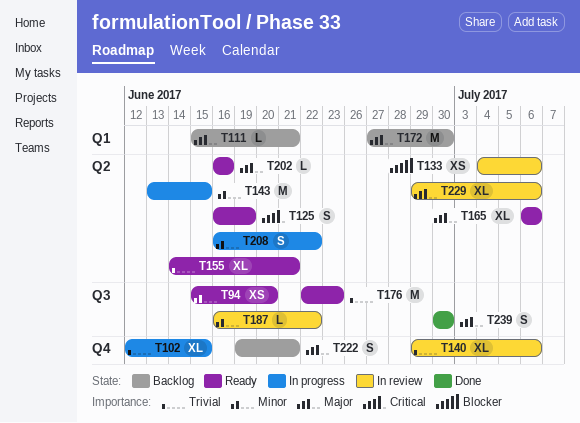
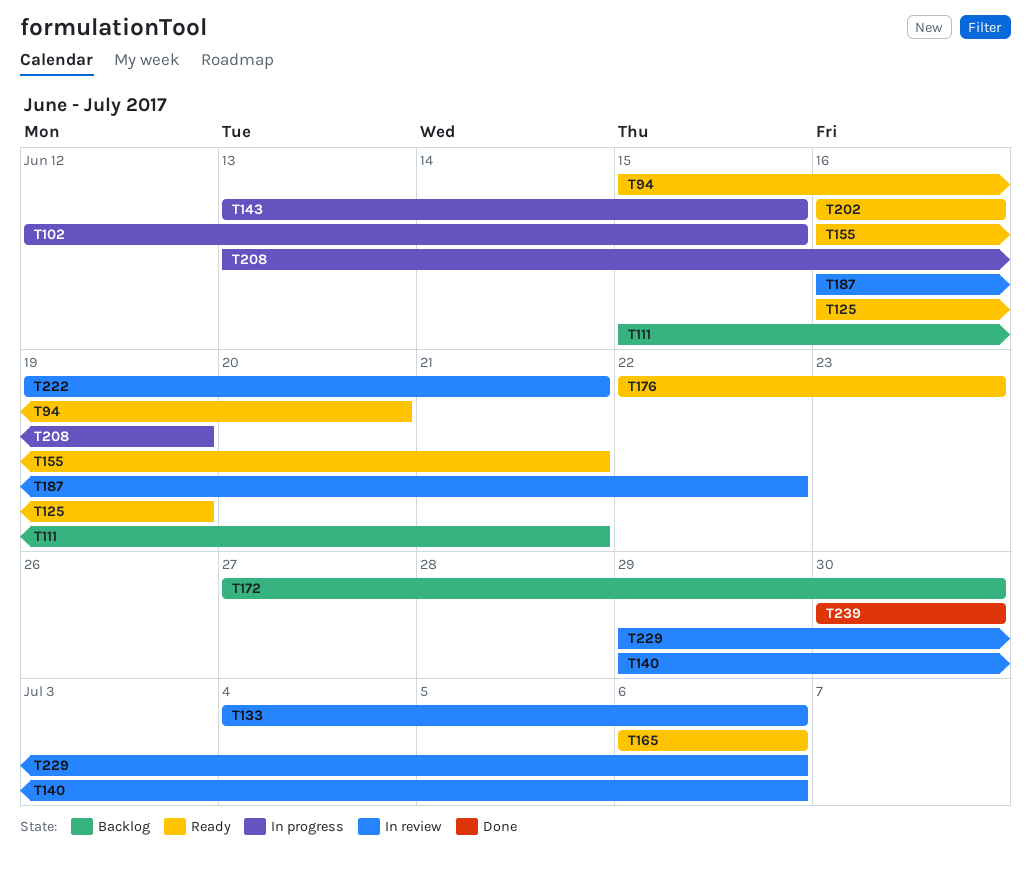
T155, start: Jun 14 -> Jun 16
T208, start: Jun 16 -> Jun 13
T208, due: Jun 22 -> Jun 19
T222, status: Backlog -> In review

